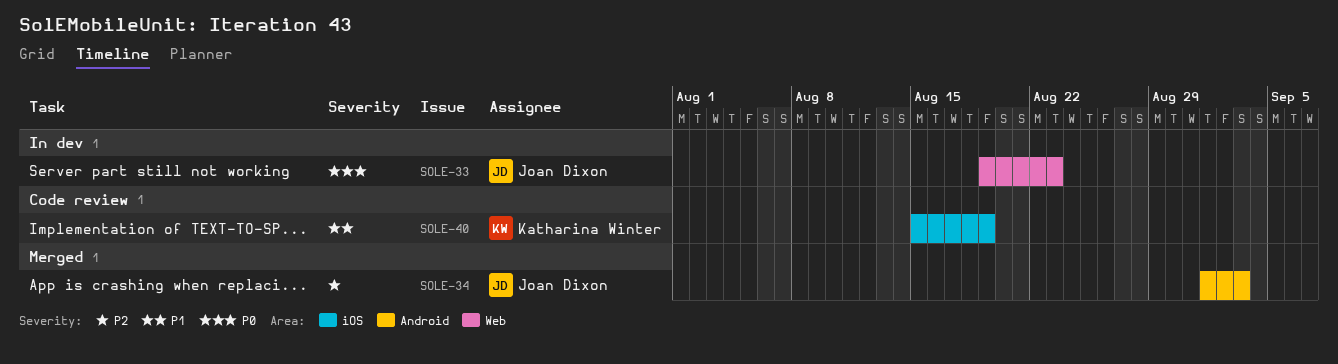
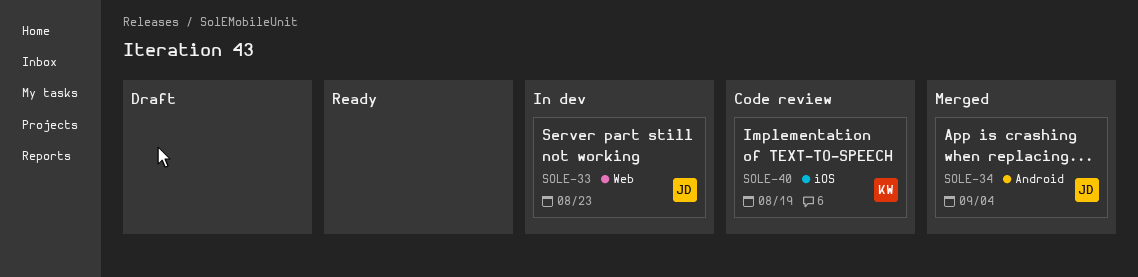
SOLE-34, due: Sep 3 -> Sep 4

